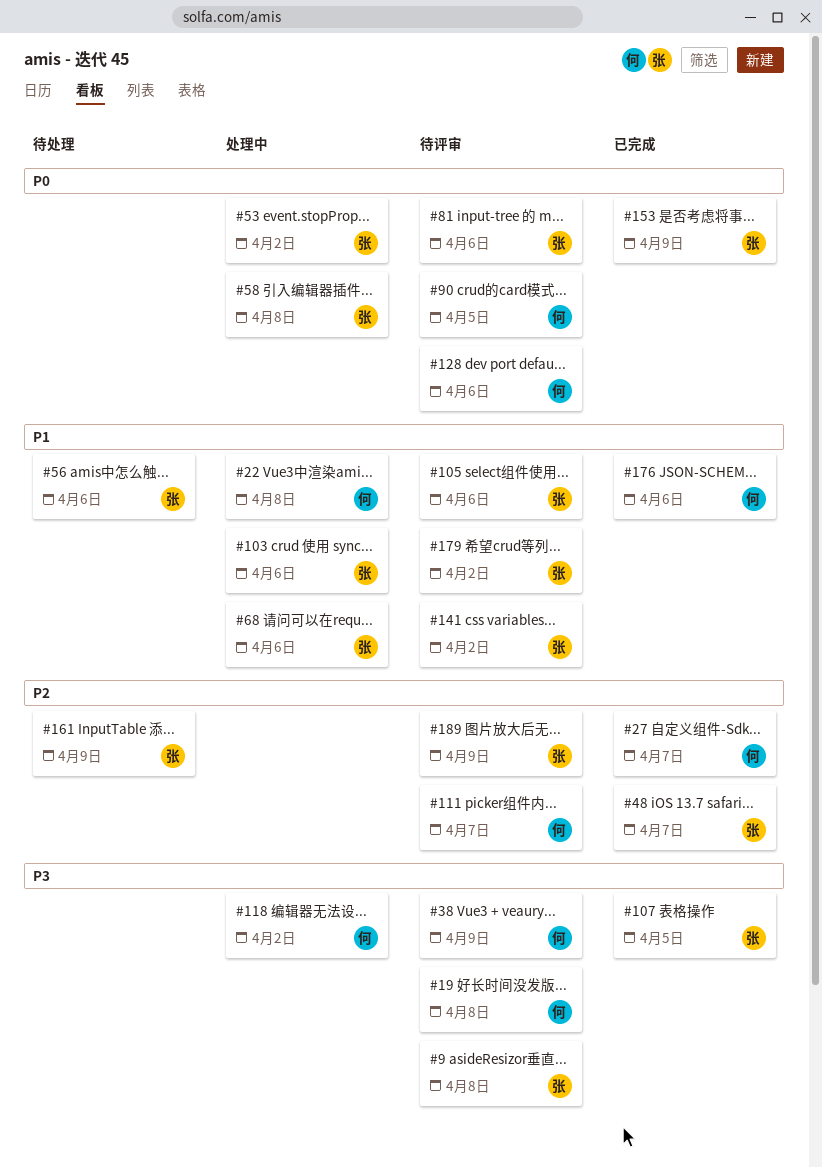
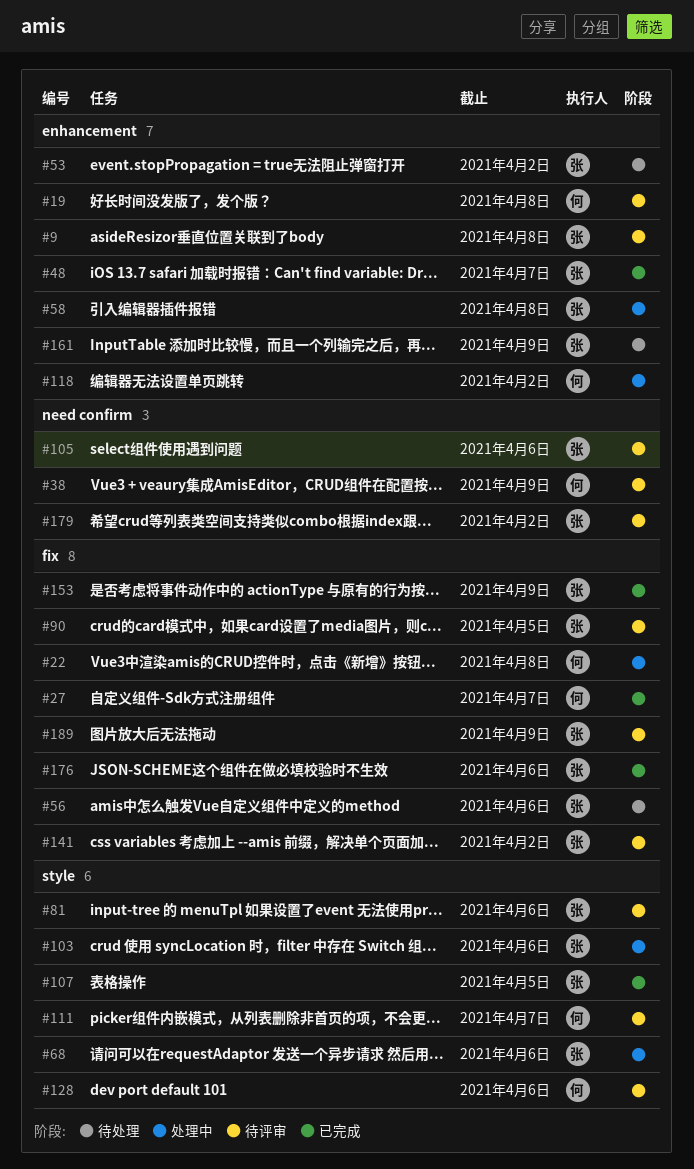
#53, status: 处理中 -> 待处理
#90, owner: 何 -> 张
#176, owner: 何 -> 张

